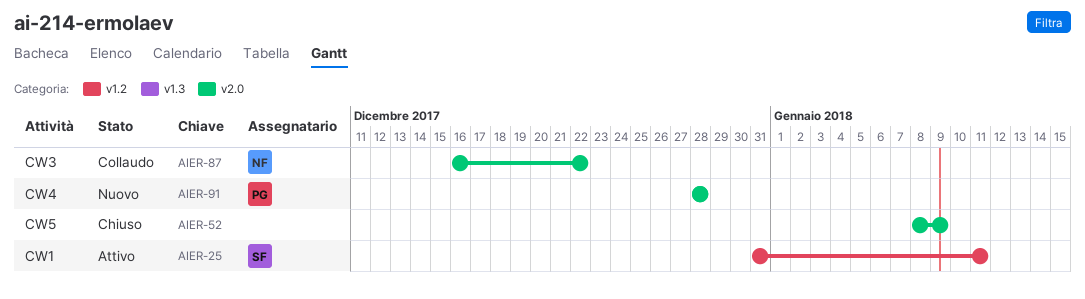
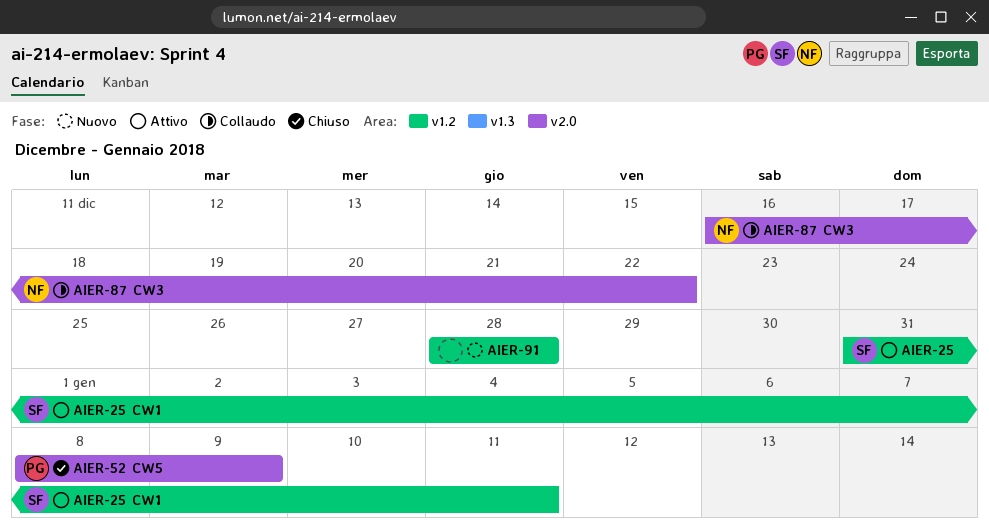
AIER-52, owner: none -> PG
AIER-91, owner: PG -> none
AIER-91, label: v2.0 -> v1.2

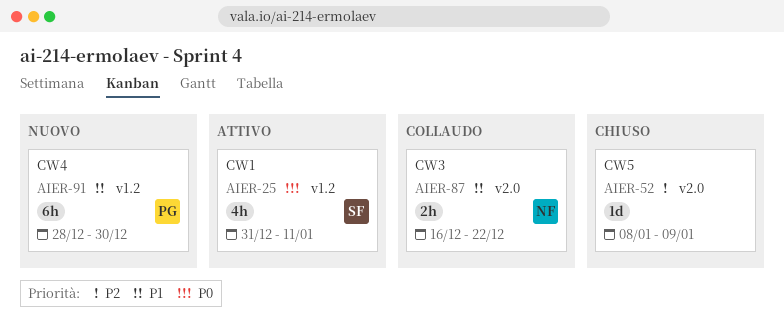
AIER-52, owner: PG -> none
AIER-91, owner: none -> PG
AIER-91, due: Dec 28 -> Dec 30

